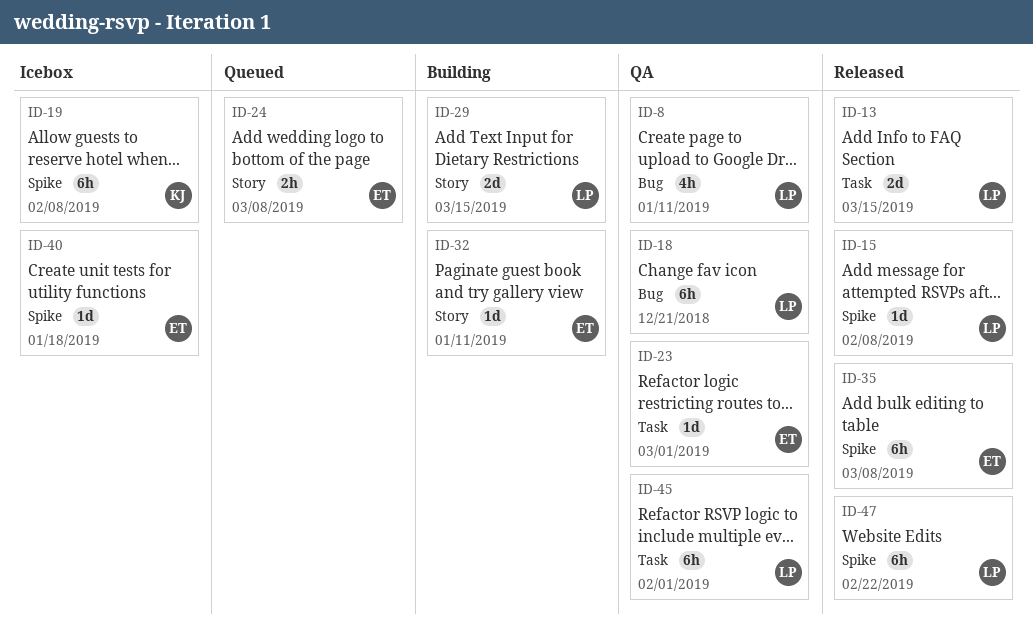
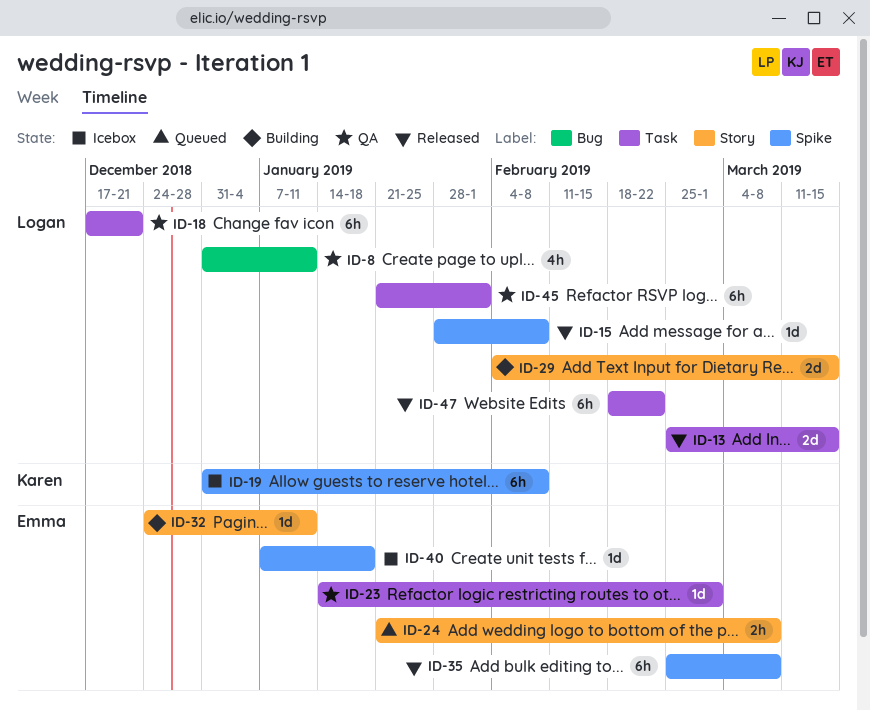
ID-18, label: Bug -> Task
ID-47, label: Spike -> Task

